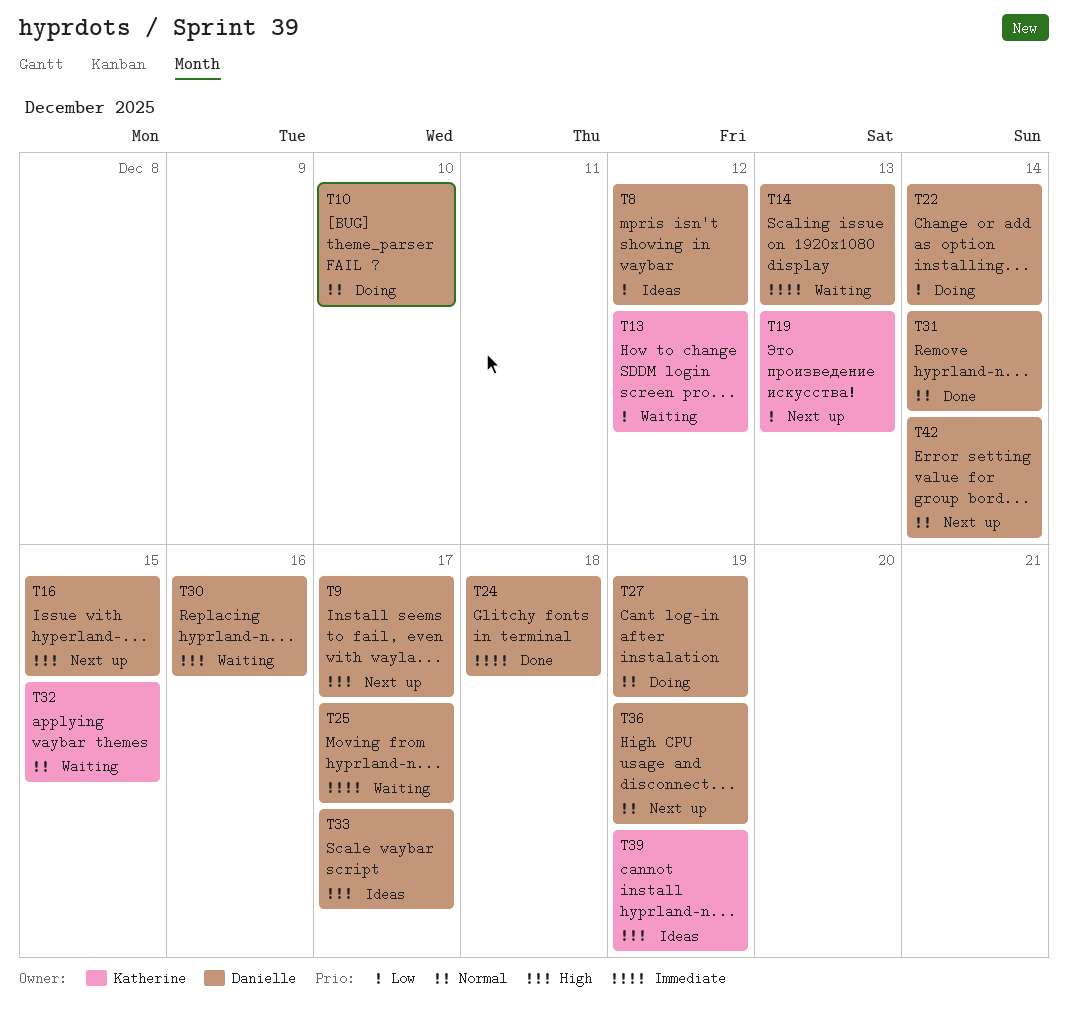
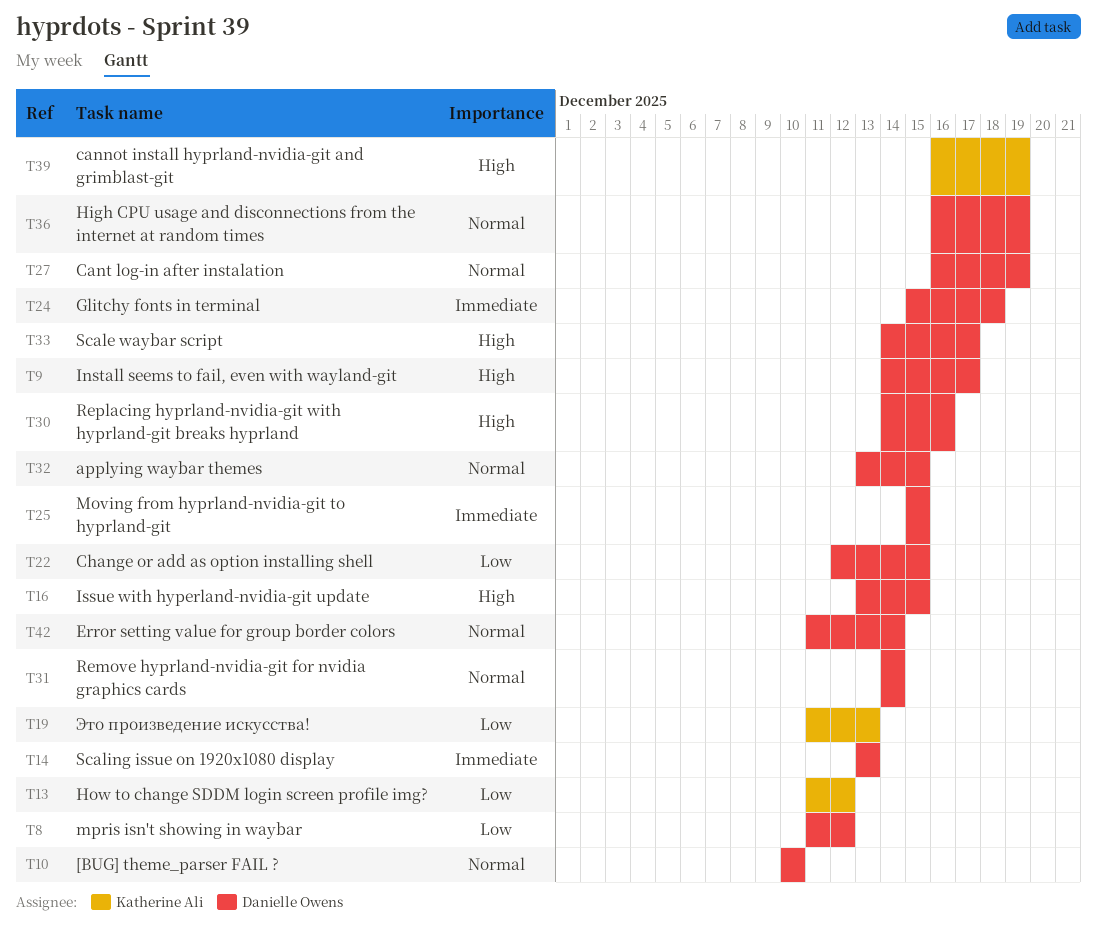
T22, due: Dec 14 -> Dec 15
T25, due: Dec 17 -> Dec 15
T32, owner: Katherine Ali -> Danielle Owens

